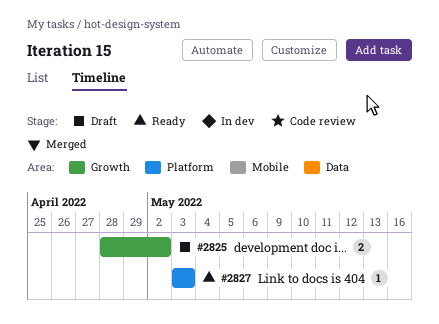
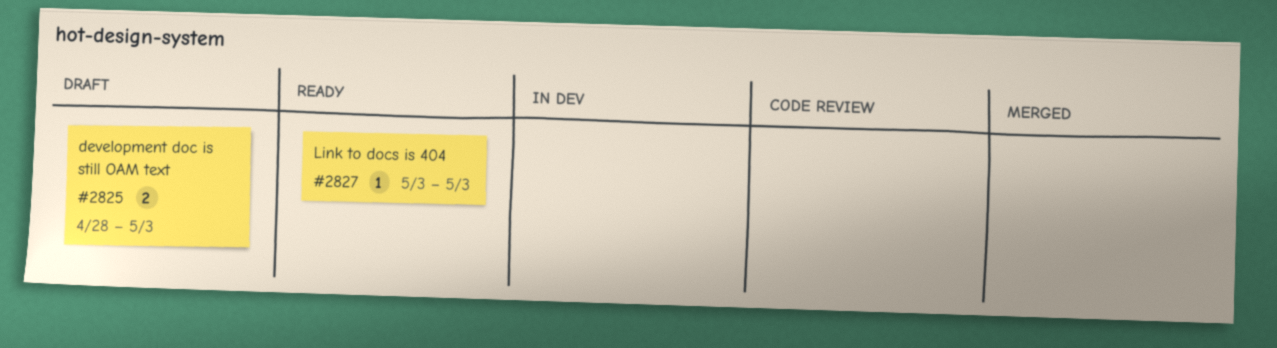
#2825, due: May 2 -> May 3

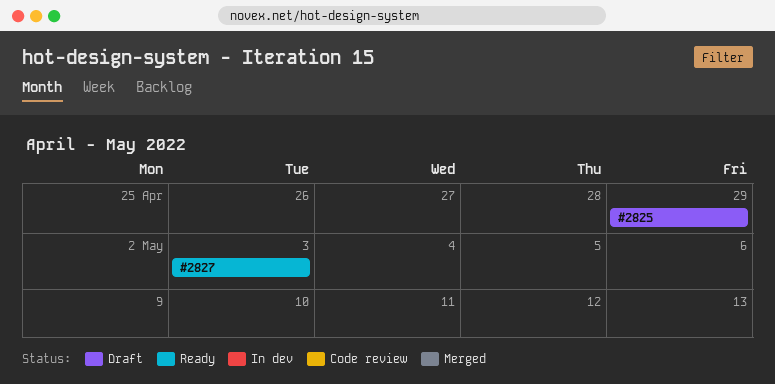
#2825, start: Apr 28 -> Apr 29
#2825, due: May 3 -> Apr 29

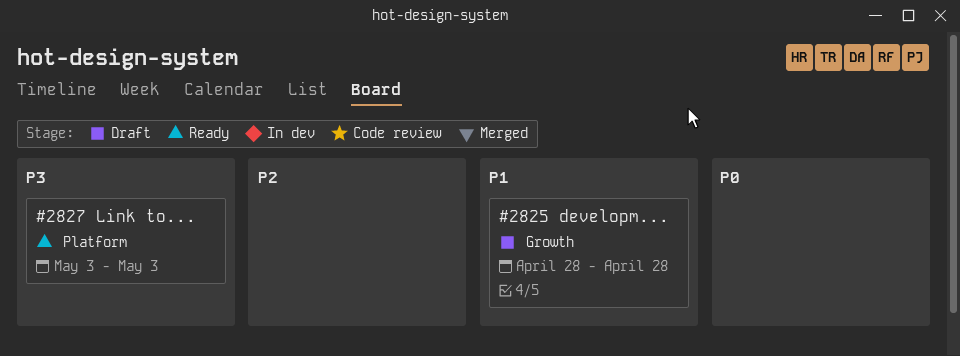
#2825, start: Apr 29 -> Apr 28
#2825, due: Apr 29 -> Apr 28

